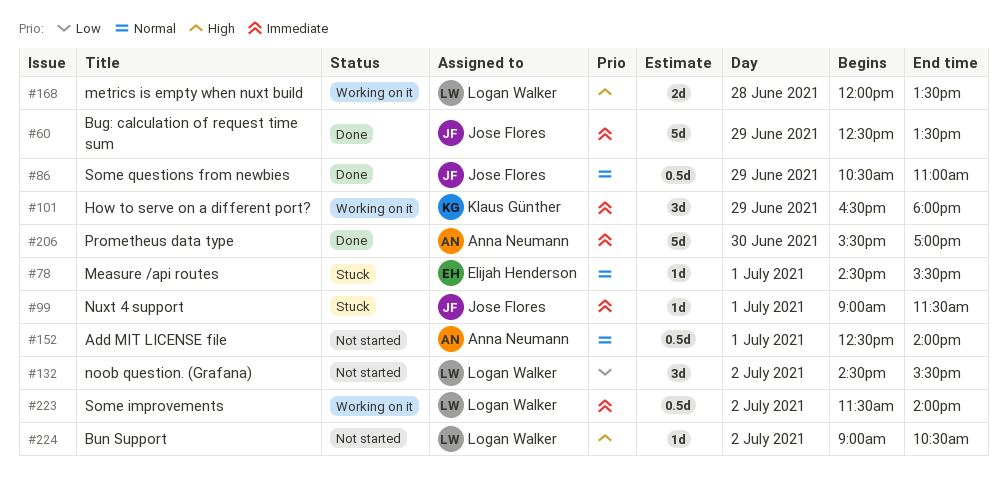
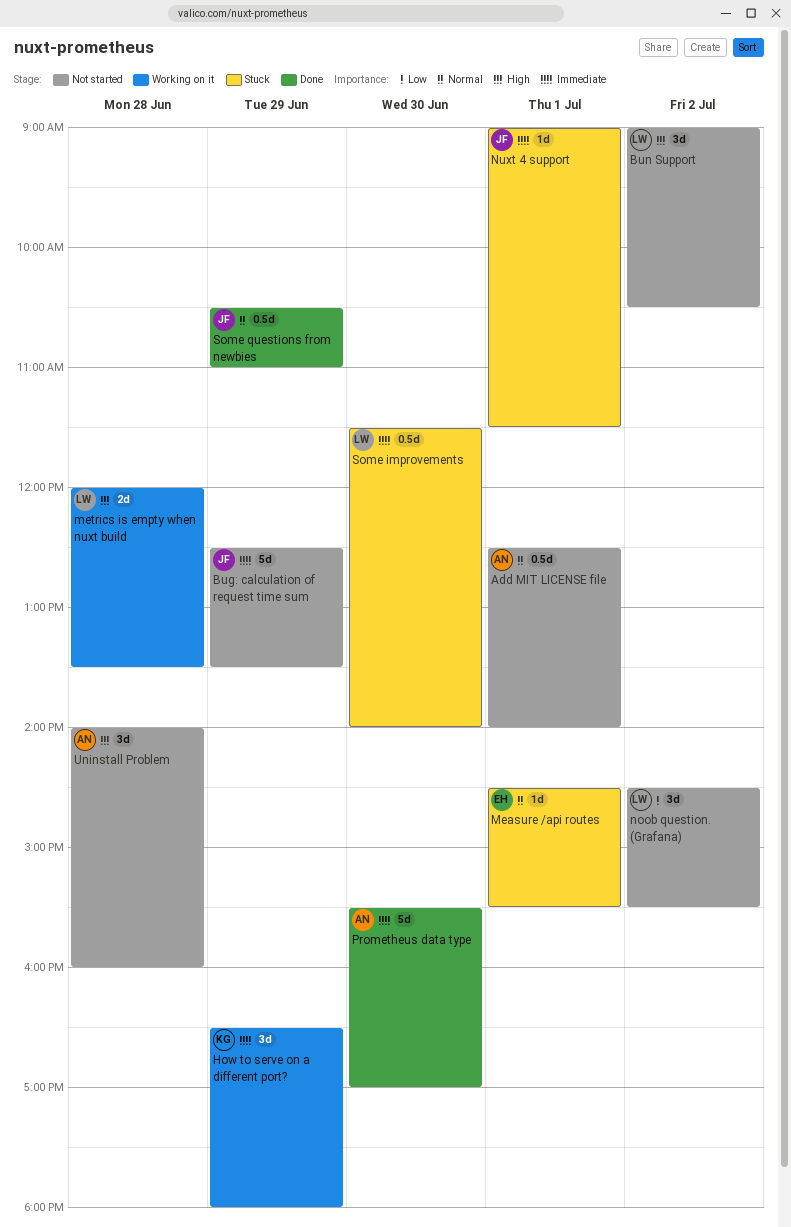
Bug: calculation of request time sum, status: Done -> Not started
Bun Support, estimate: 1d -> 3d
Some improvements, status: Working on it -> Stuck
Some improvements, day: Jul 2 -> Jun 30
Uninstall Problem: none -> present

